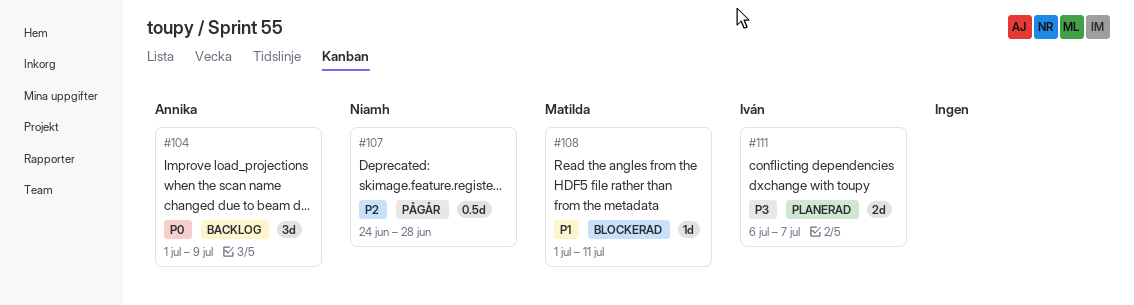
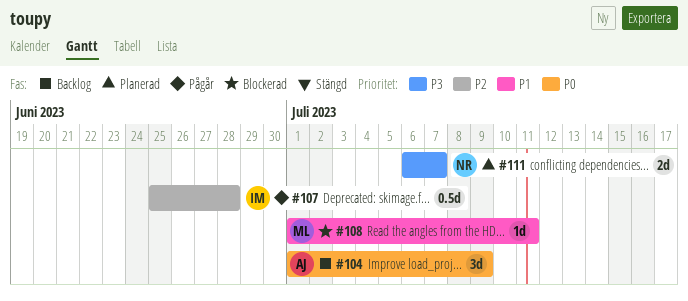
#107, owner: Niamh -> Iván
#107, start: Jun 24 -> Jun 25
#111, owner: Iván -> Niamh

